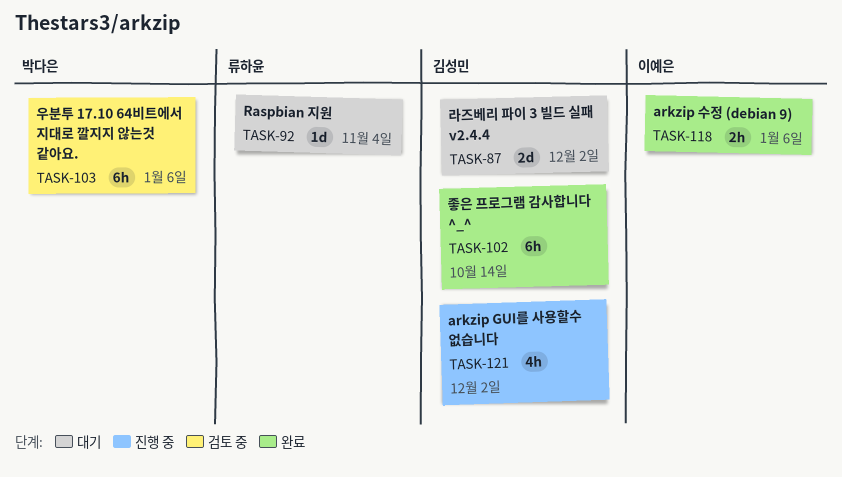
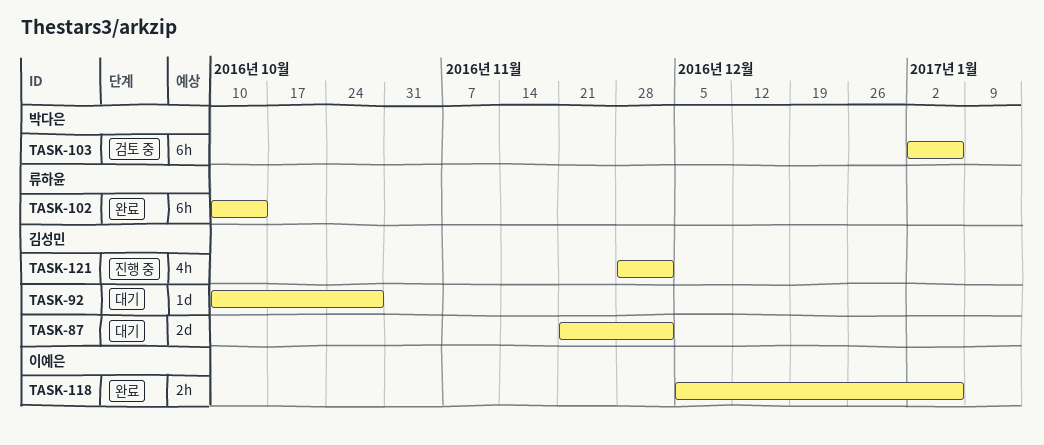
TASK-92, owner: 류하윤 -> 김성민
TASK-92, due: Nov 4 -> Oct 28
TASK-102, owner: 김성민 -> 류하윤

